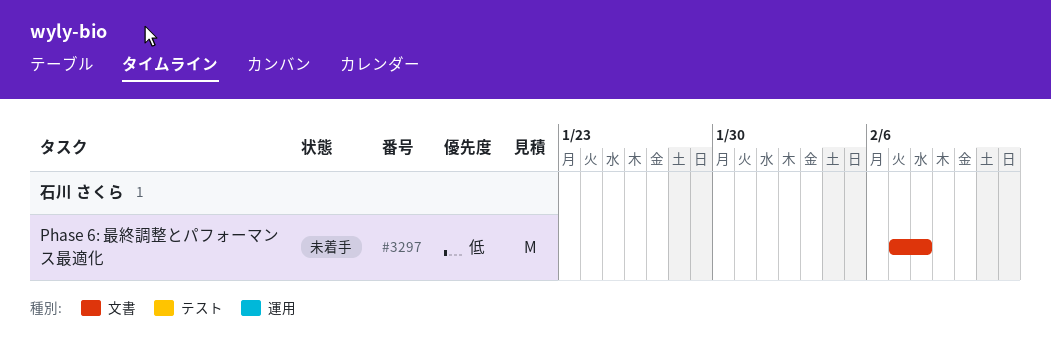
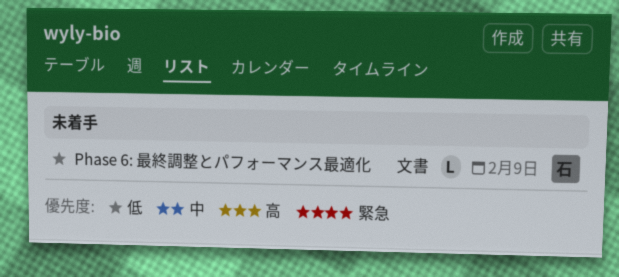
Phase 6: 最終調整とパフォーマンス最適化, estimate: M -> L
Phase 6: 最終調整とパフォーマンス最適化, due: Feb 8 -> Feb 9

